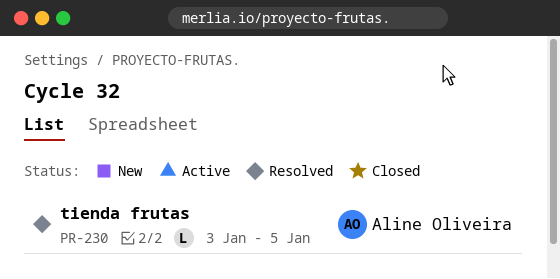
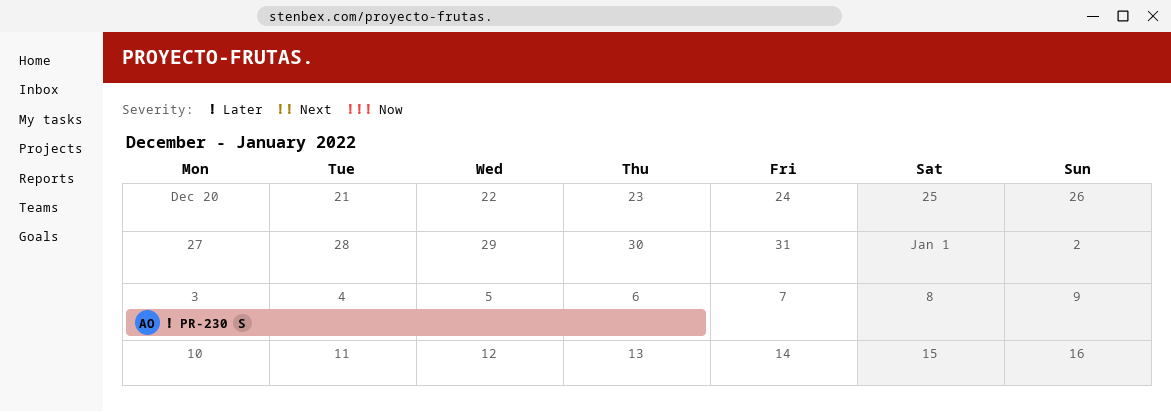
PR-230, estimate: L -> S
PR-230, due: Jan 5 -> Jan 6

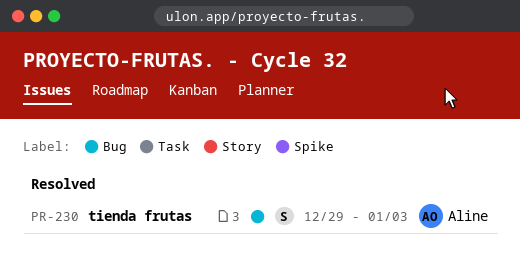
PR-230, start: Jan 3 -> Dec 29
PR-230, due: Jan 6 -> Jan 3

